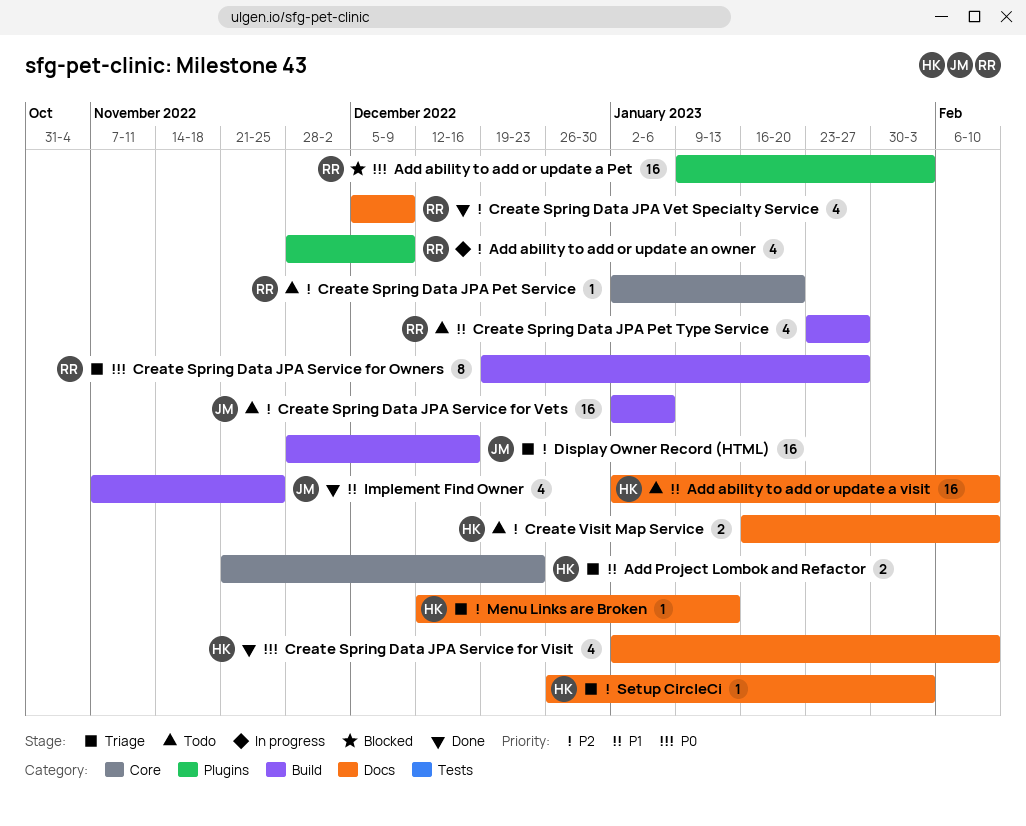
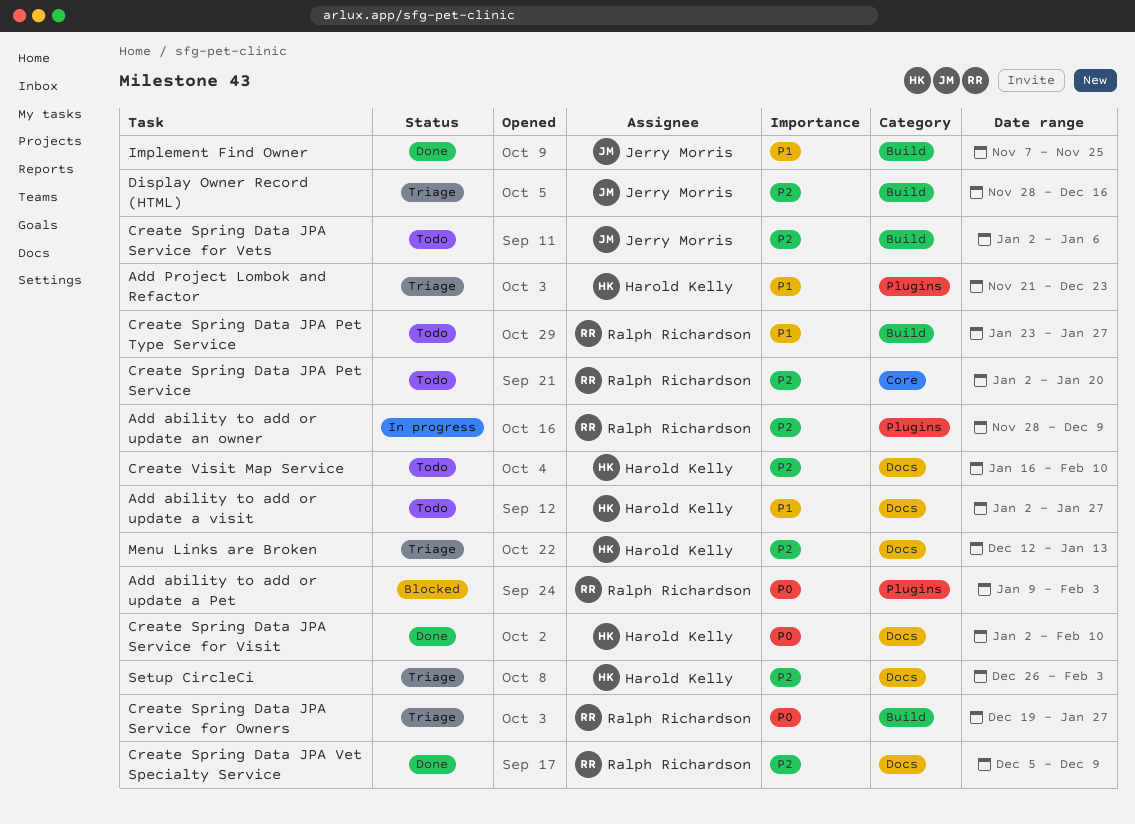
Add ability to add or update a visit, due: Feb 10 -> Jan 27
Add Project Lombok and Refactor, label: Core -> Plugins

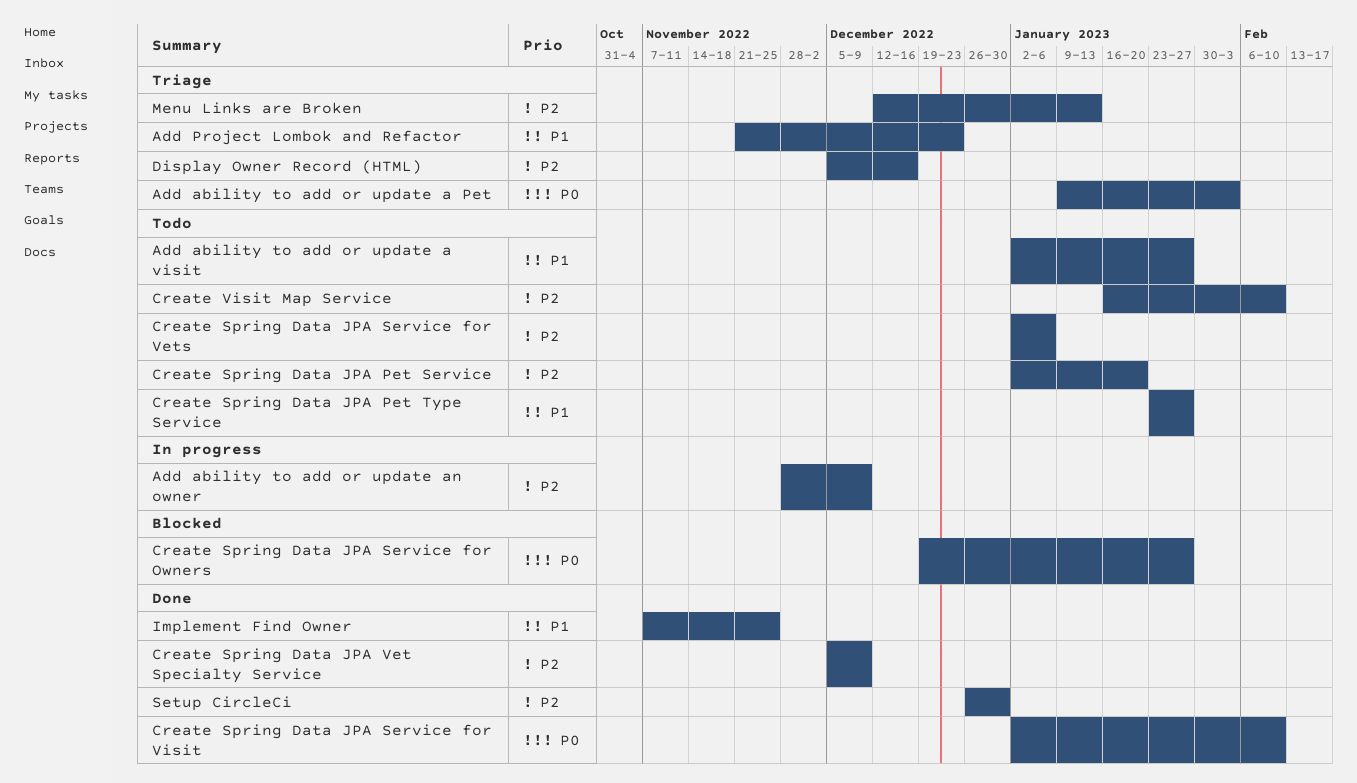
Add ability to add or update a Pet, status: Blocked -> Triage
Create Spring Data JPA Service for Owners, status: Triage -> Blocked
Display Owner Record (HTML), start: Nov 28 -> Dec 5
Setup CircleCi, status: Triage -> Done
Setup CircleCi, due: Feb 3 -> Dec 30

